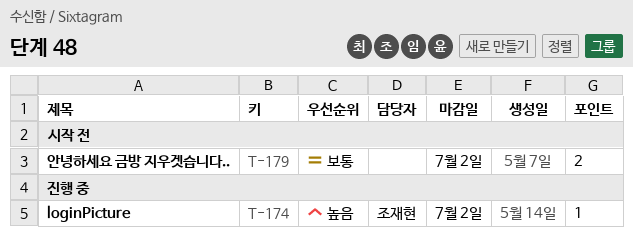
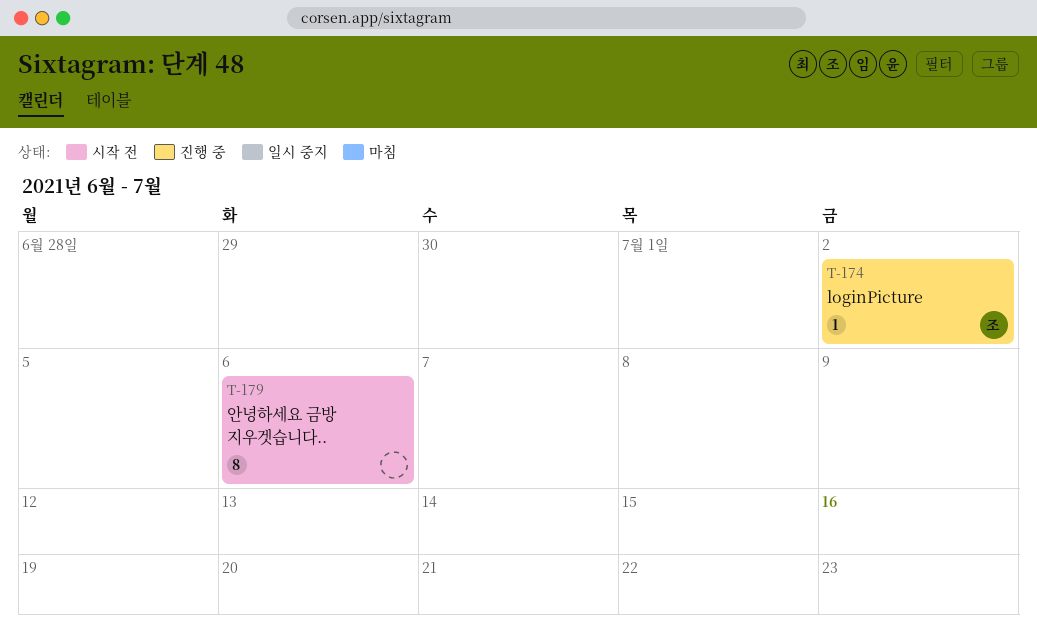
T-179, estimate: 2 -> 8
T-179, due: Jul 2 -> Jul 6

